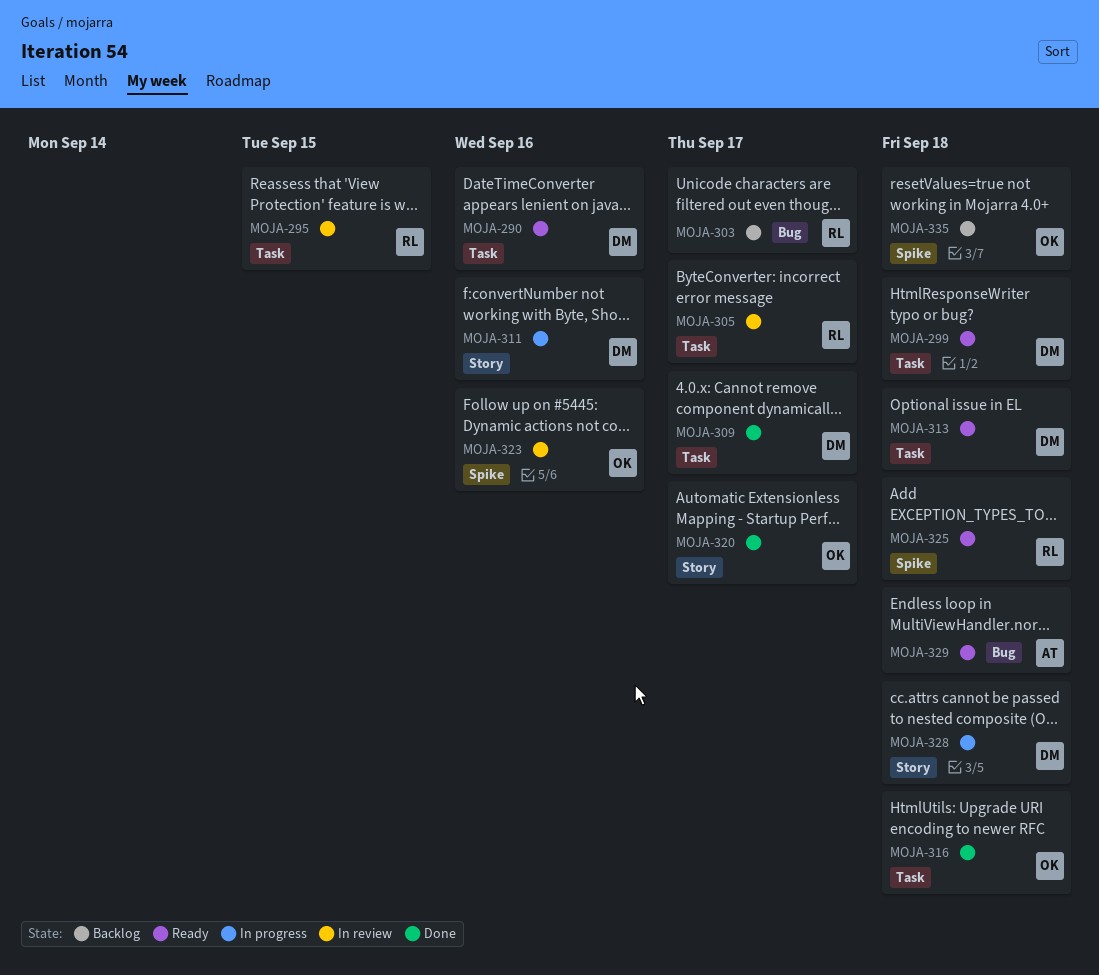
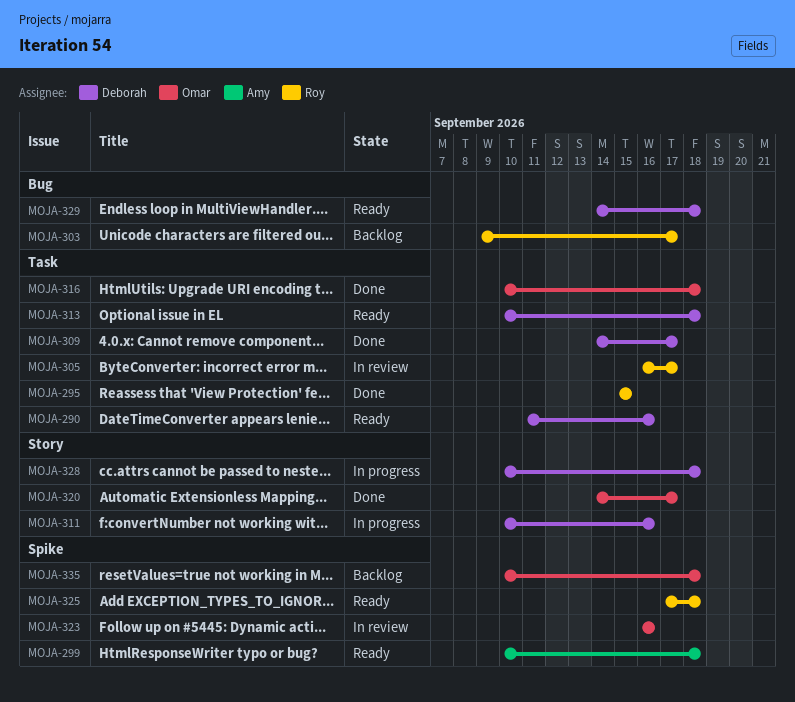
MOJA-295, status: In review -> Done
MOJA-299, owner: Deborah -> Amy
MOJA-299, label: Task -> Spike
MOJA-329, owner: Amy -> Deborah

